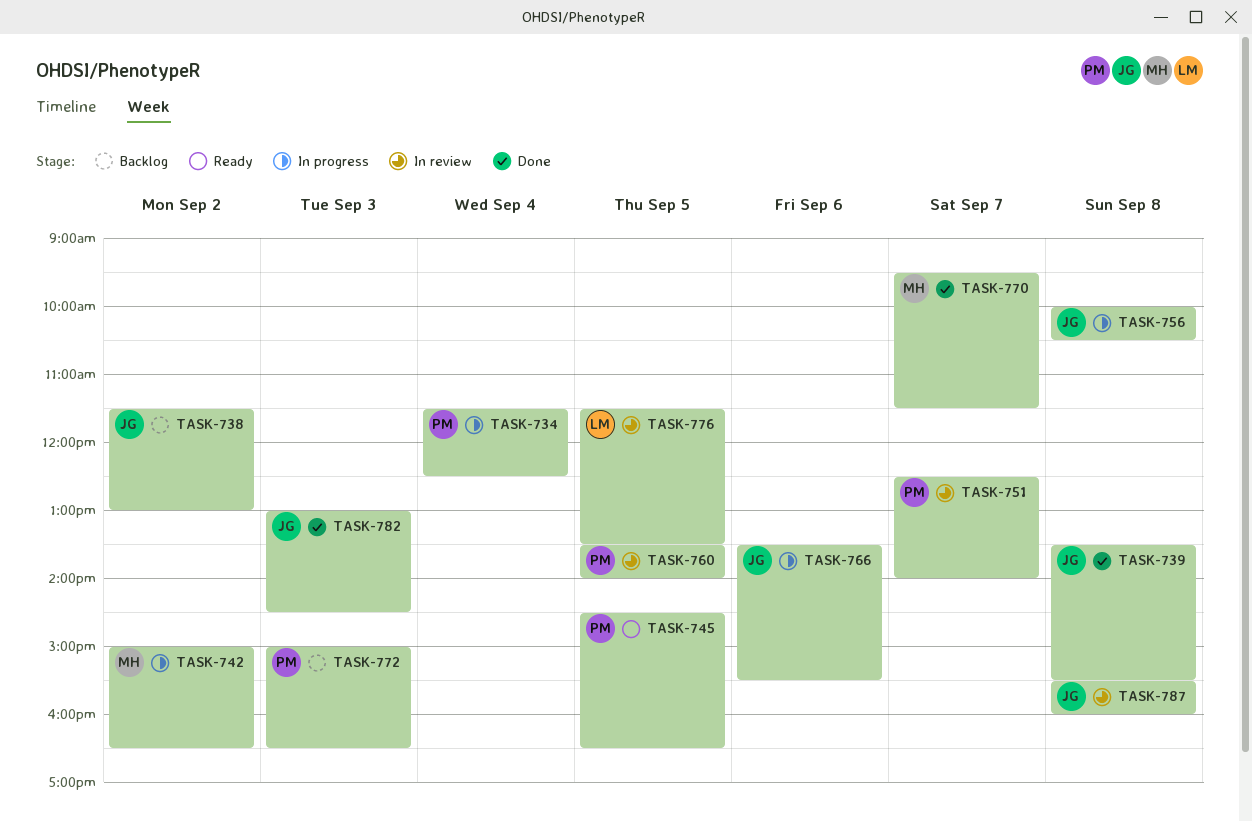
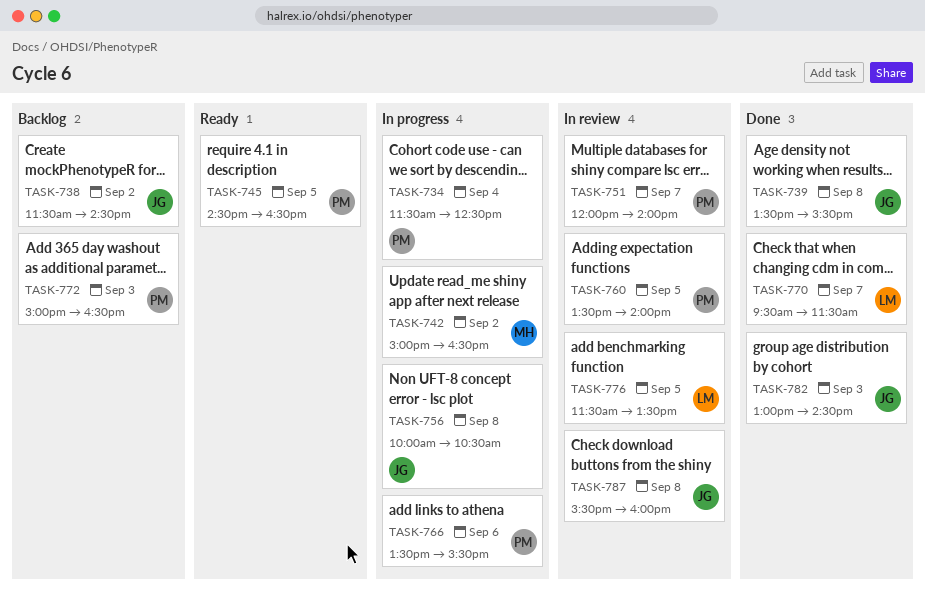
TASK-738, ends: 13:00 -> 14:30
TASK-751, begins: 12:30 -> 12:00
TASK-766, owner: JG -> PM
TASK-770, owner: MH -> LM

